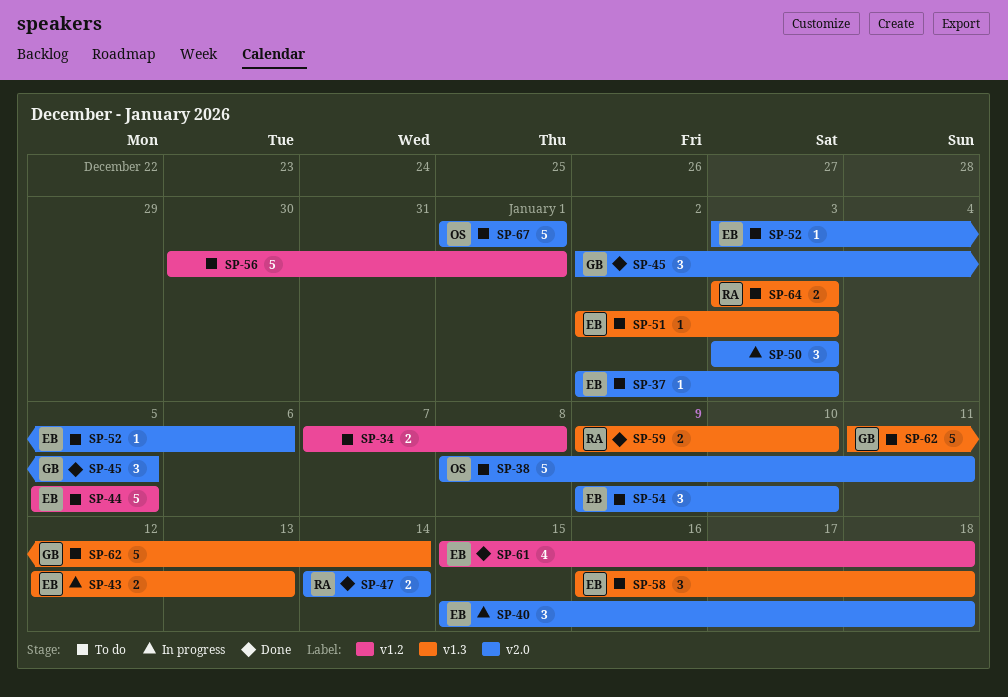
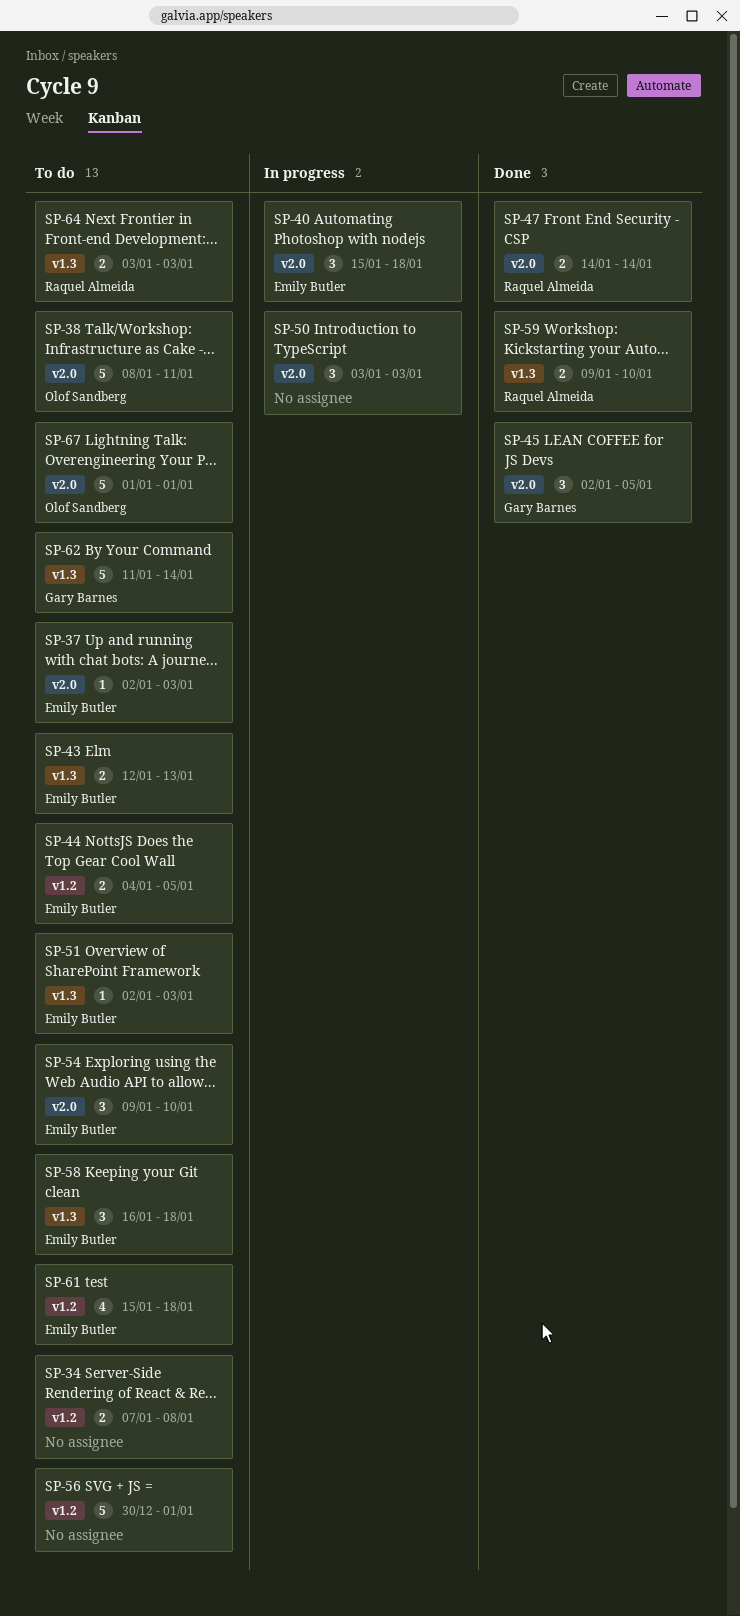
SP-43, status: In progress -> To do
SP-44, estimate: 5 -> 2
SP-44, start: Jan 5 -> Jan 4
SP-52: present -> none
SP-61, status: Done -> To do

